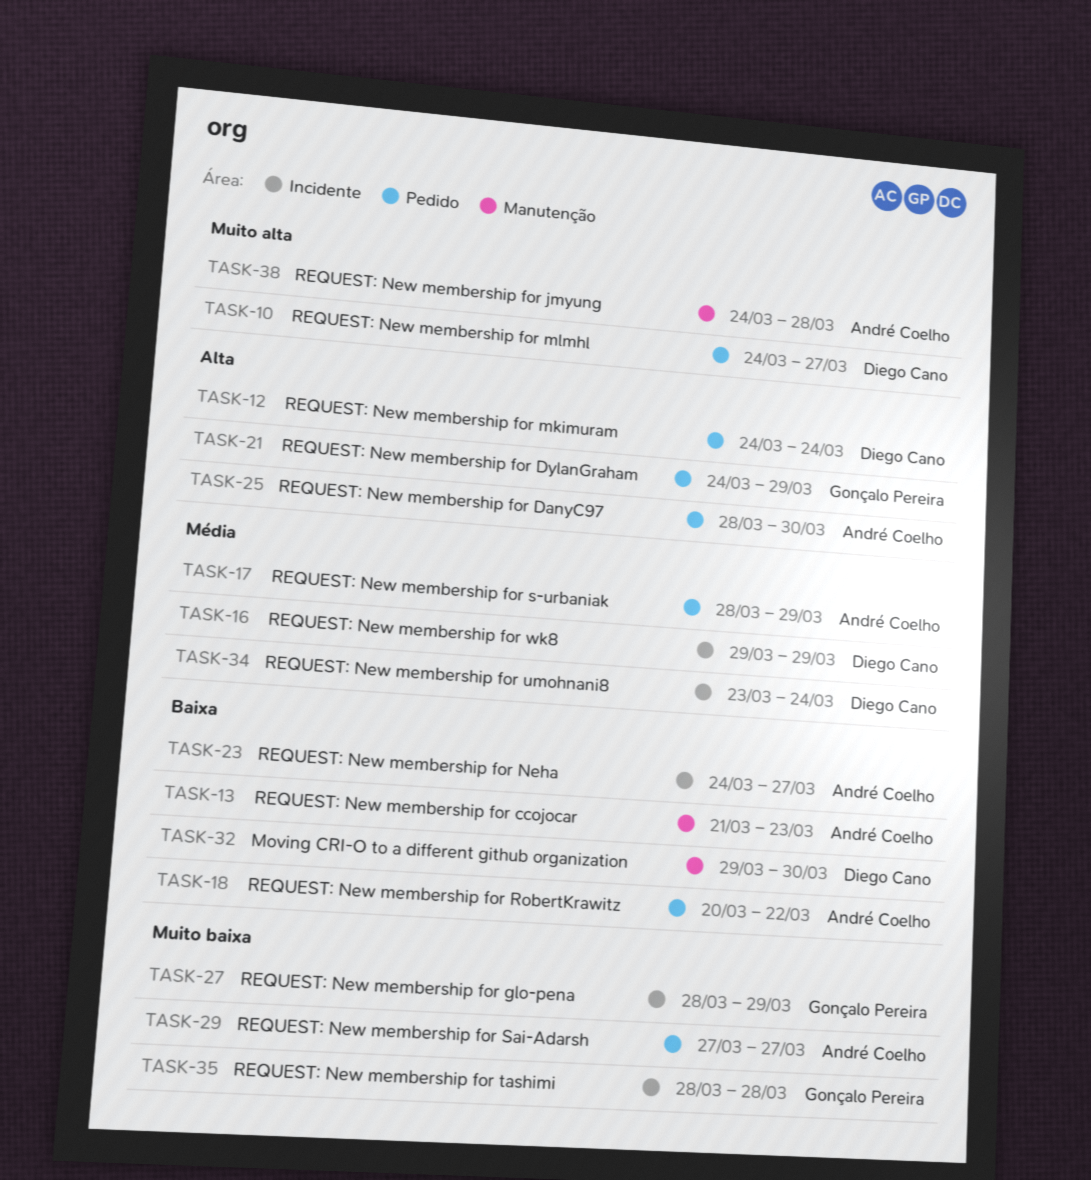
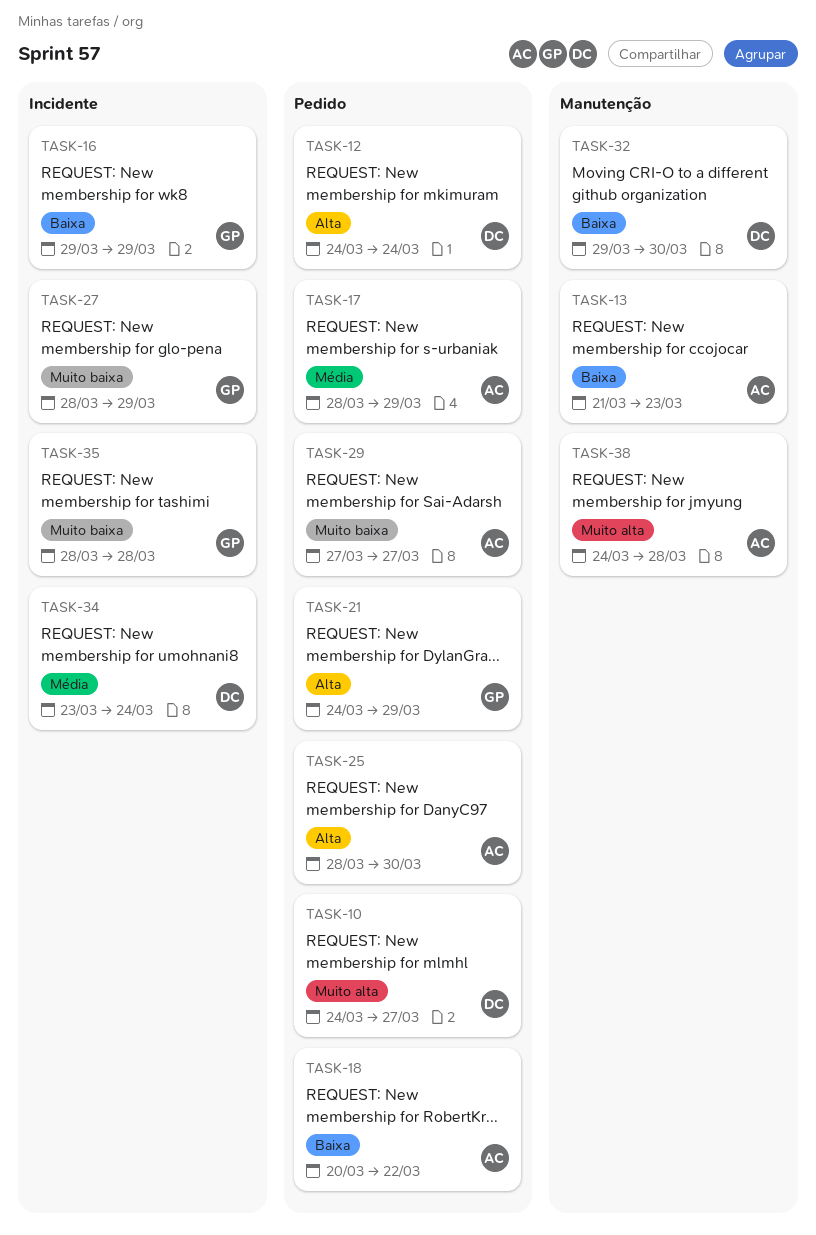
TASK-16, owner: Diego Cano -> Gonçalo Pereira
TASK-16, priority: Média -> Baixa
TASK-23: present -> none

